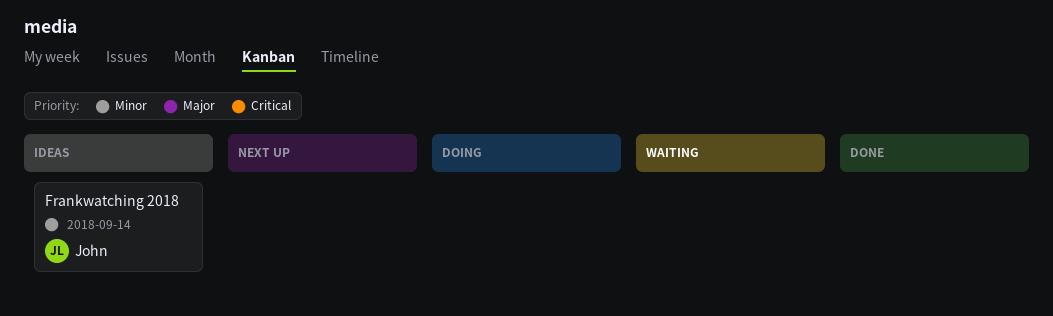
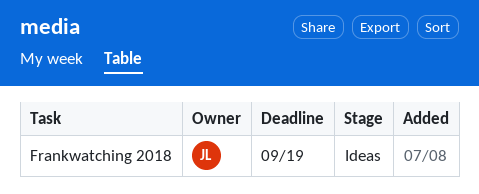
Frankwatching 2018, due: Sep 14 -> Sep 19

